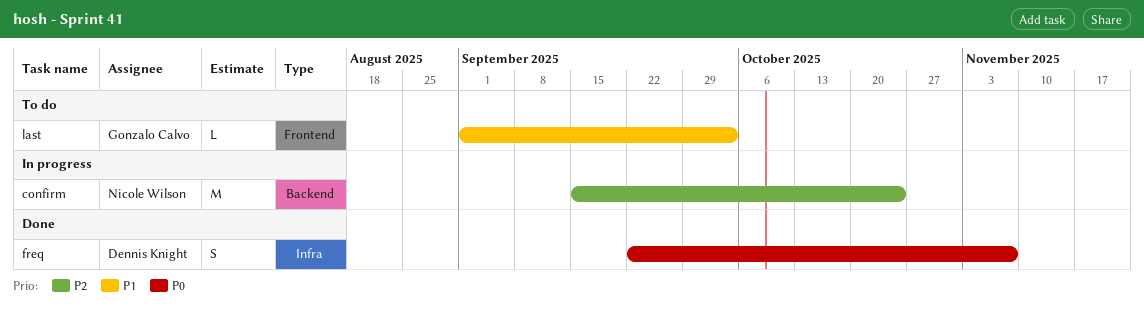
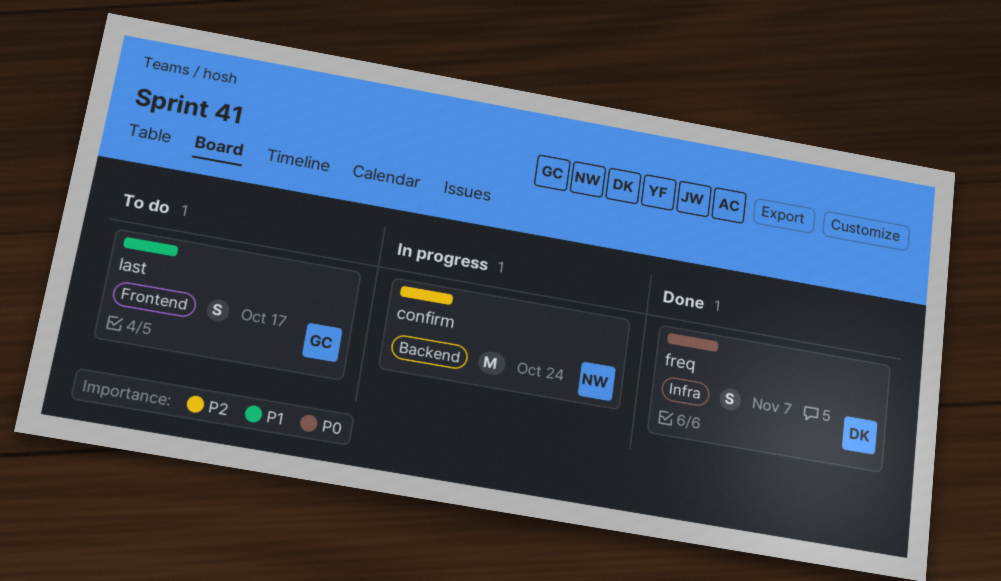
last, estimate: L -> S
last, due: Oct 3 -> Oct 17

